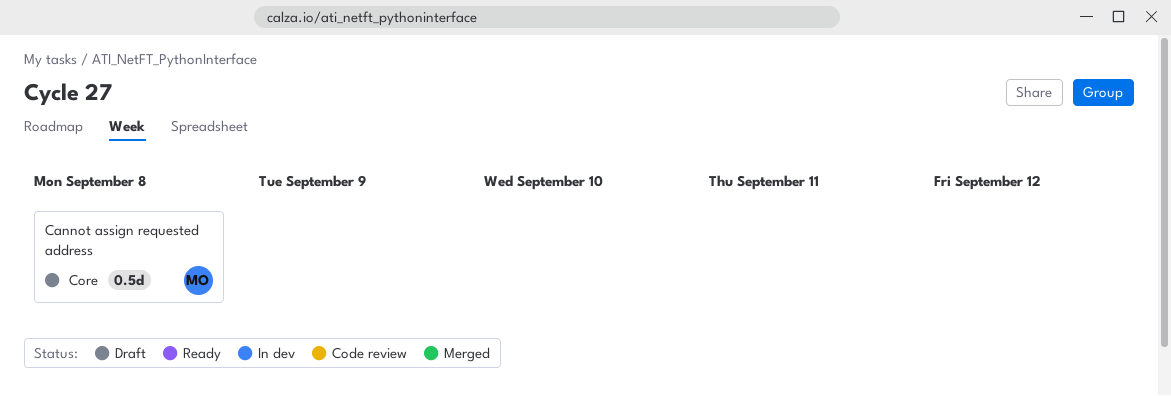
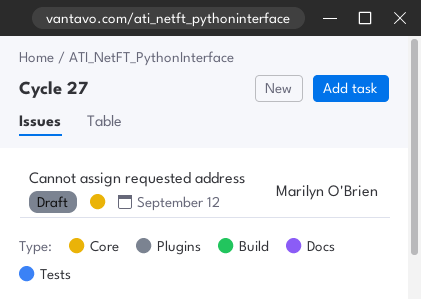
Cannot assign requested address, due: Sep 8 -> Sep 12

